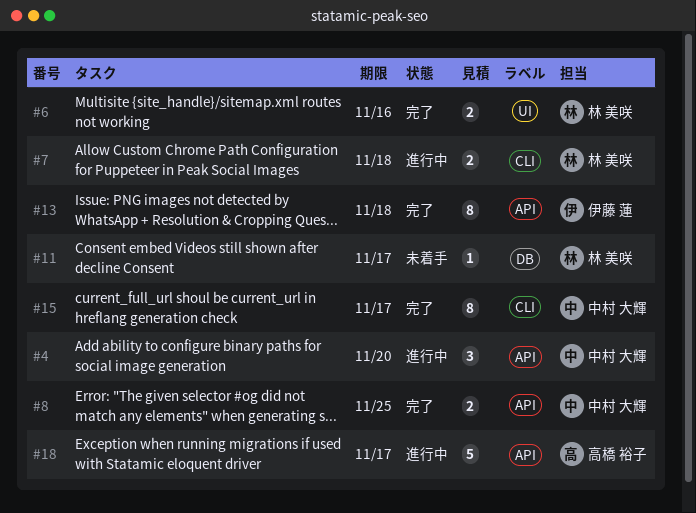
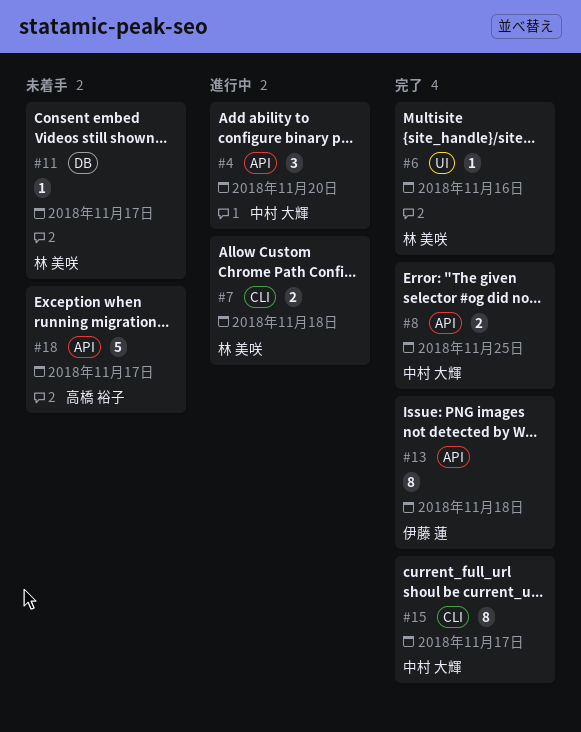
#6, estimate: 2 -> 1
#18, status: 進行中 -> 未着手

